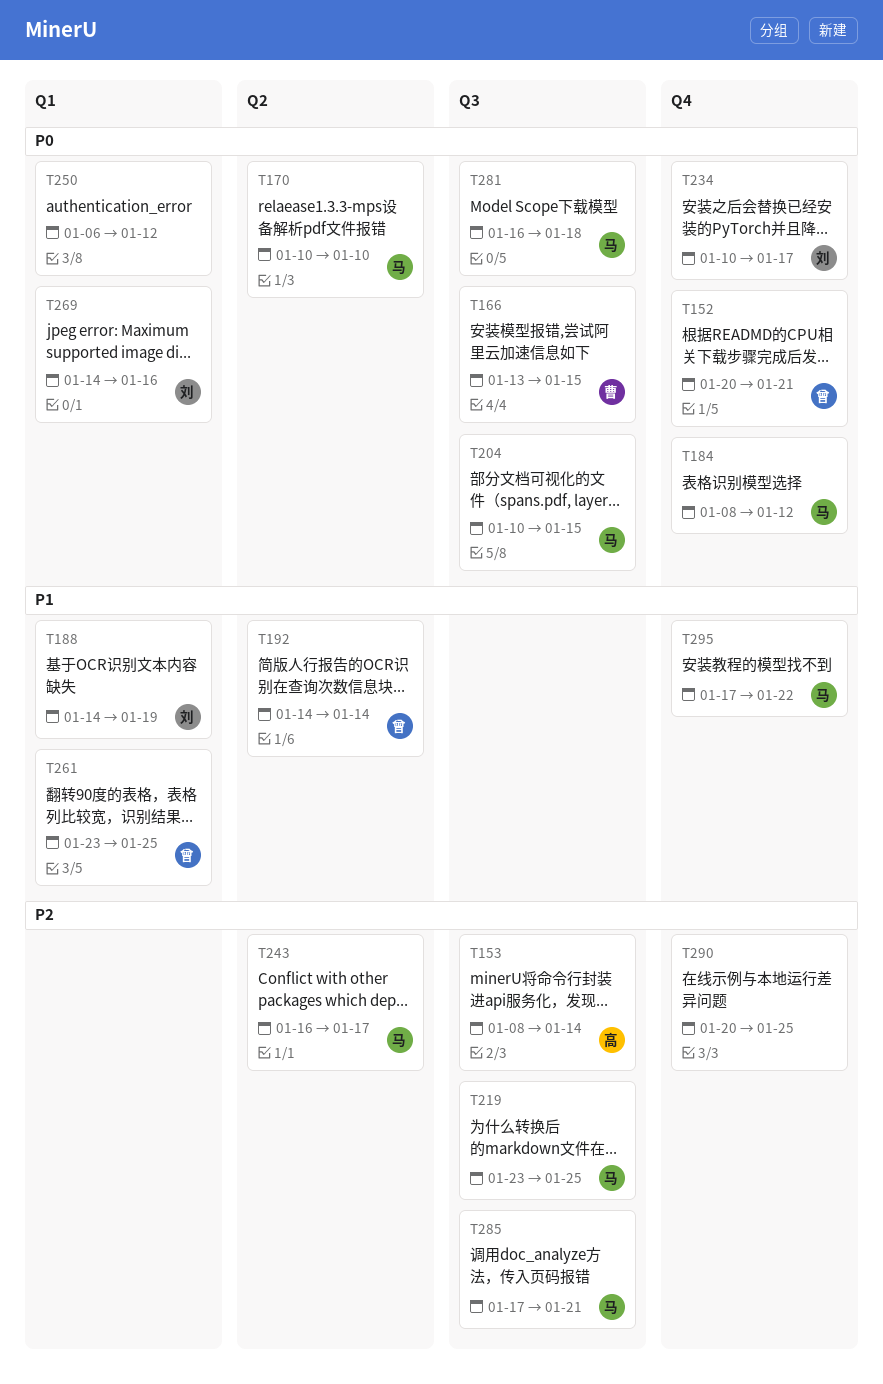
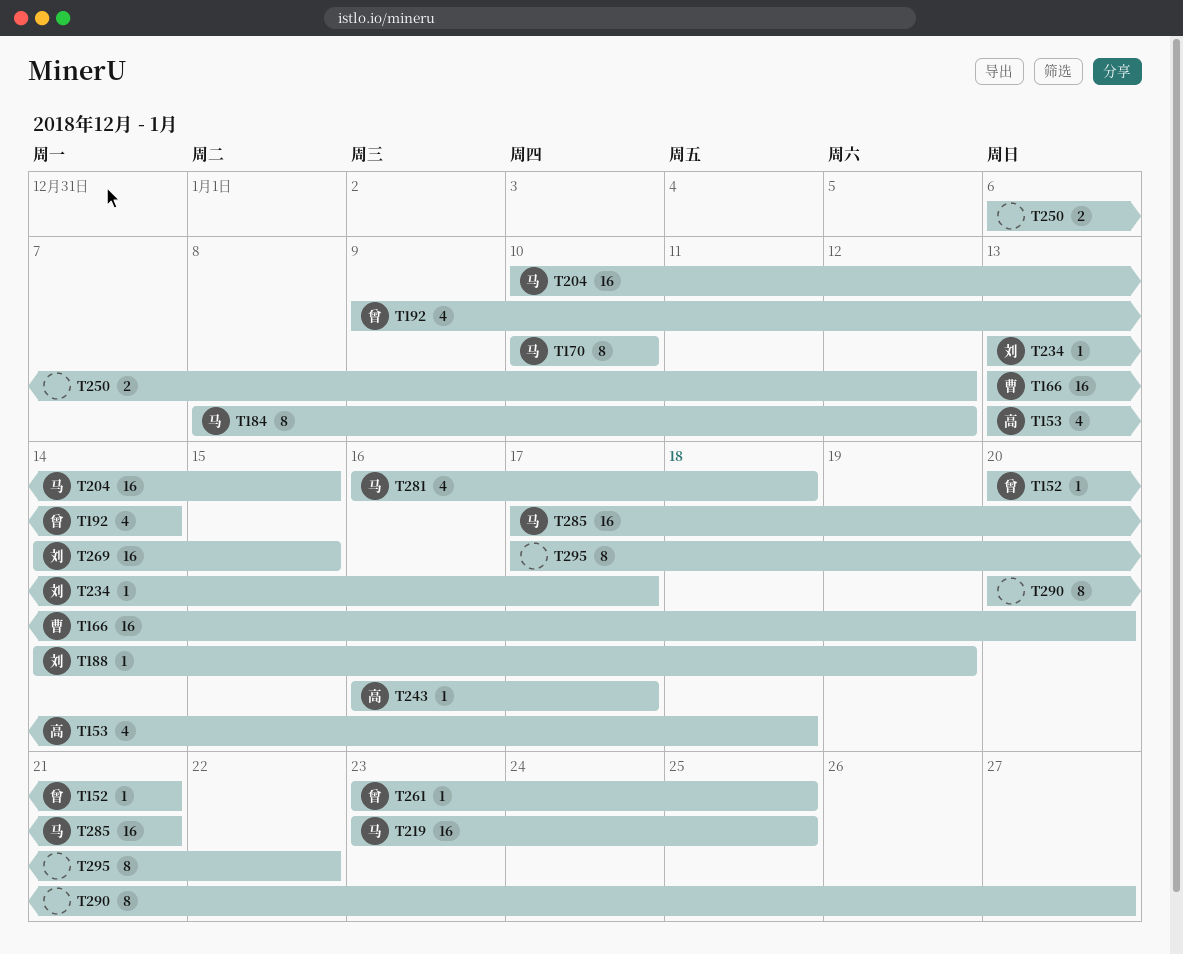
T153, start: Jan 8 -> Jan 13
T153, due: Jan 14 -> Jan 18
T166, due: Jan 15 -> Jan 20
T192, start: Jan 14 -> Jan 9
T234, start: Jan 10 -> Jan 13
T243, owner: 马 -> 高
T269, due: Jan 16 -> Jan 15
T290, due: Jan 25 -> Jan 27
T295, owner: 马 -> none

